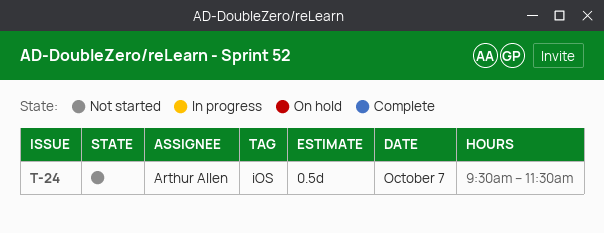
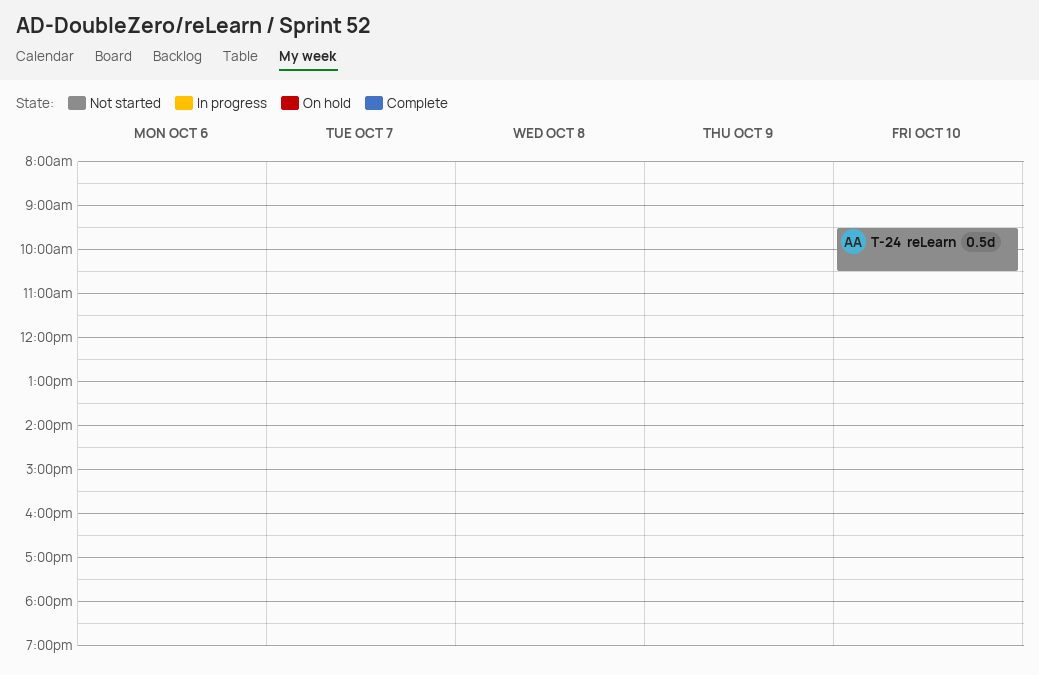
T-24, day: Oct 7 -> Oct 10
T-24, ends: 11:30 -> 10:30

